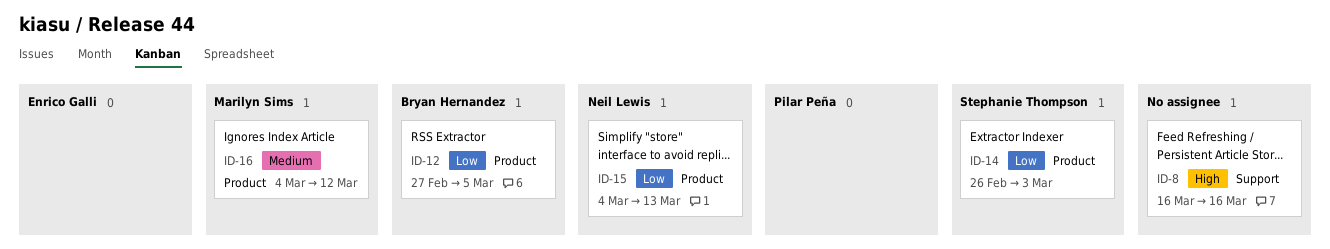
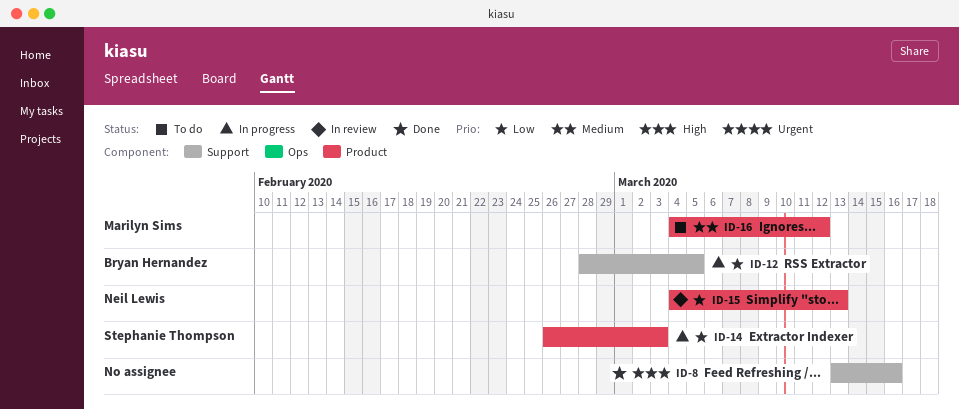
ID-8, start: Mar 16 -> Mar 13
ID-12, label: Product -> Support
ID-12, start: Feb 27 -> Feb 28

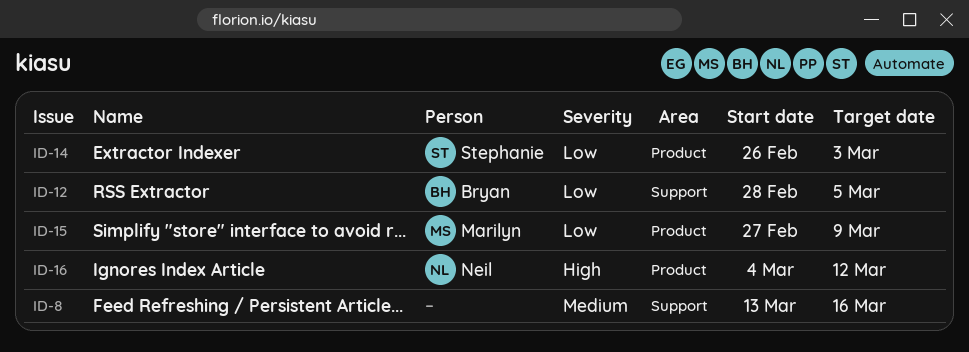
ID-8, priority: High -> Medium
ID-15, owner: Neil Lewis -> Marilyn Sims
ID-15, start: Mar 4 -> Feb 27
ID-15, due: Mar 13 -> Mar 9
ID-16, owner: Marilyn Sims -> Neil Lewis
ID-16, priority: Medium -> High

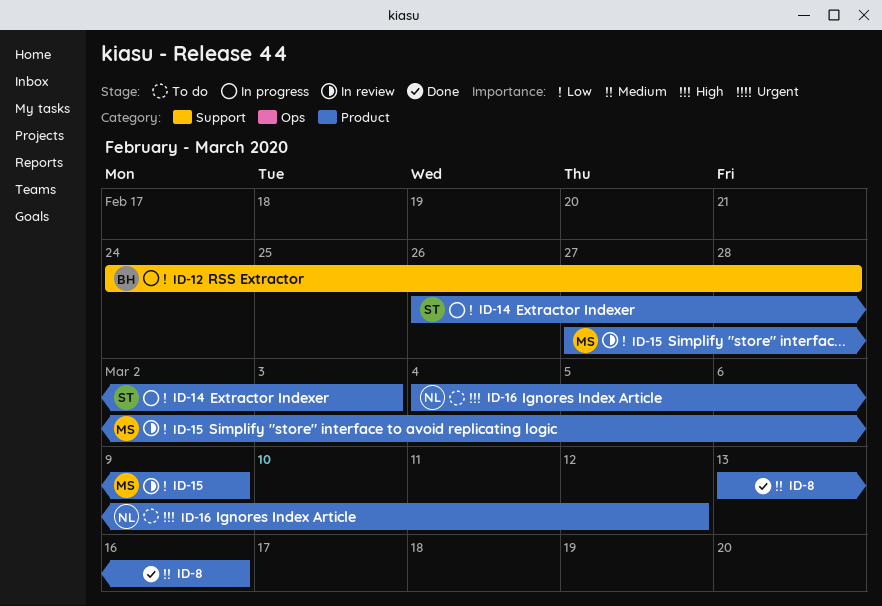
ID-8, label: Support -> Product
ID-12, start: Feb 28 -> Feb 24
ID-12, due: Mar 5 -> Feb 28

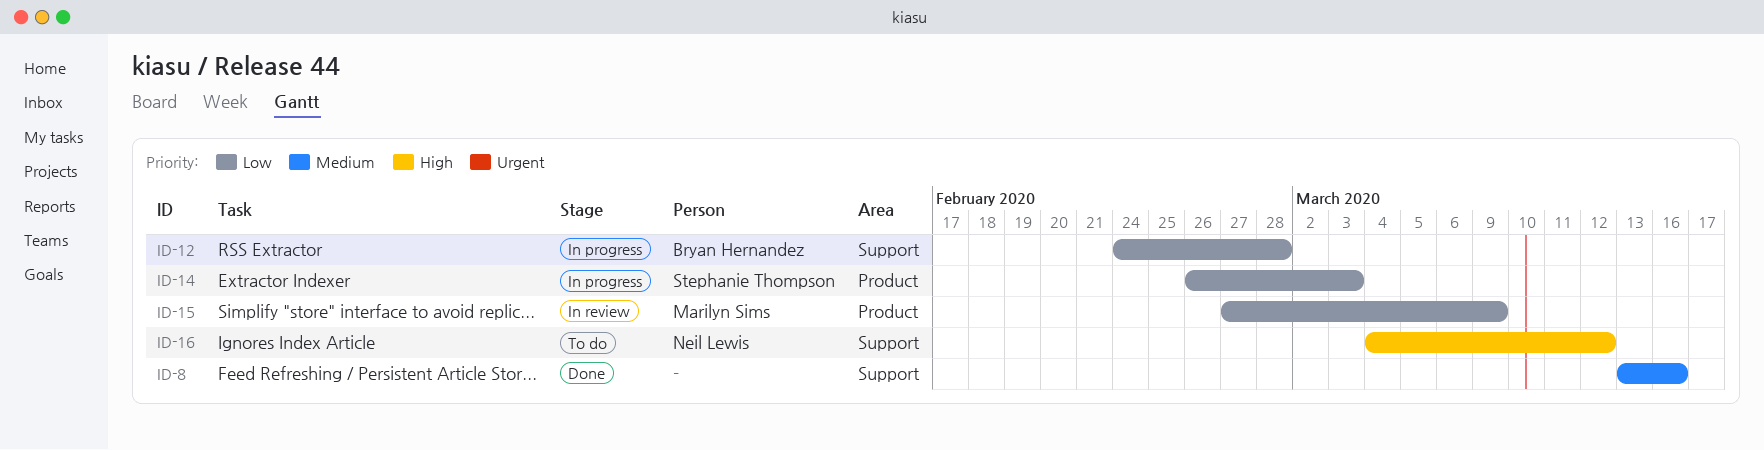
ID-8, label: Product -> Support
ID-16, label: Product -> Support

